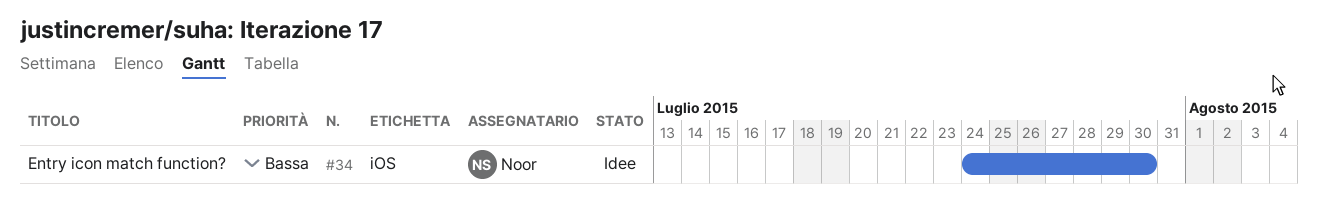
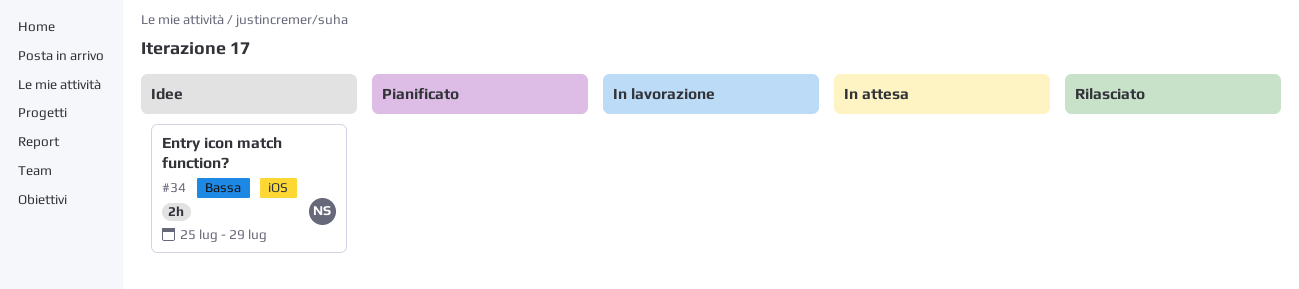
#34, start: Jul 24 -> Jul 25
#34, due: Jul 30 -> Jul 29

